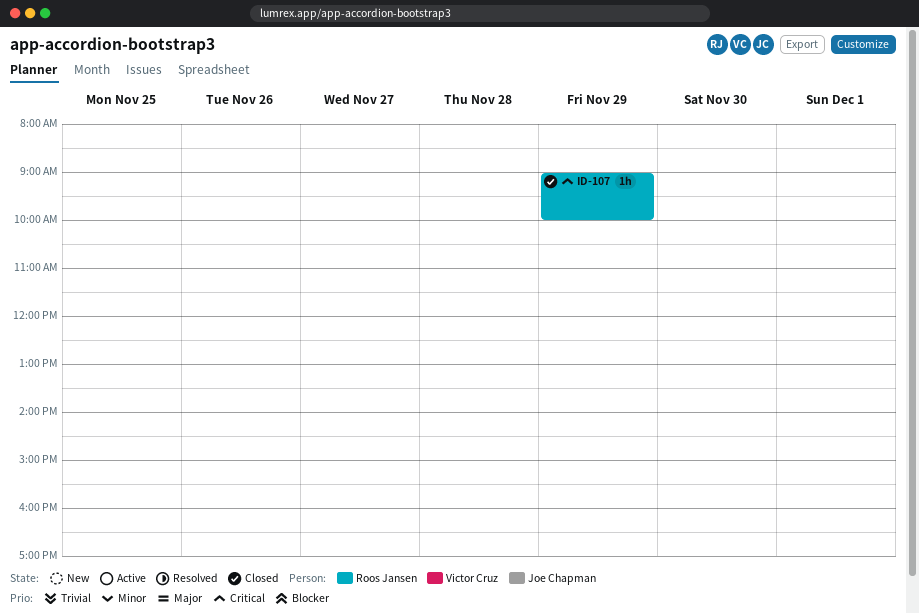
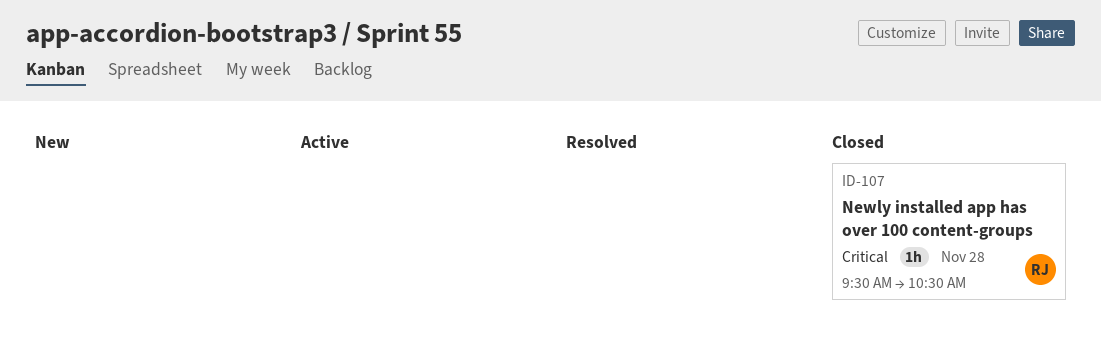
ID-107, day: Nov 29 -> Nov 28
ID-107, begins: 09:00 -> 09:30
ID-107, ends: 10:00 -> 10:30

